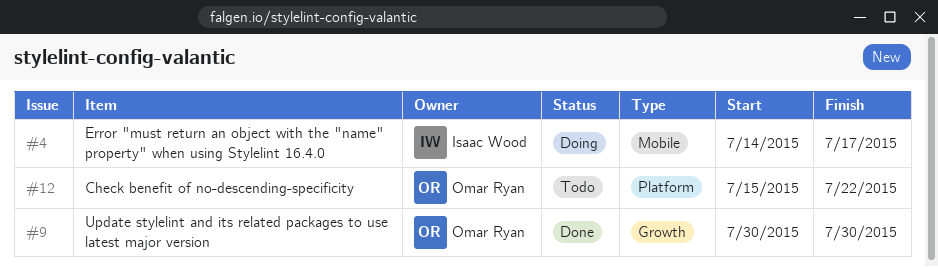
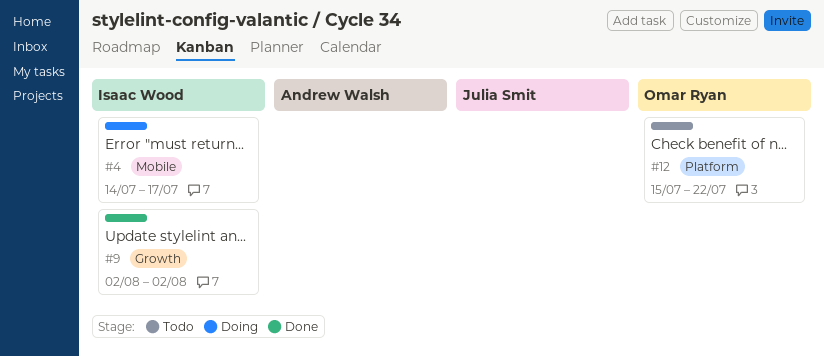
#9, owner: Omar Ryan -> Isaac Wood
#9, start: Jul 30 -> Aug 2
#9, due: Jul 30 -> Aug 2

